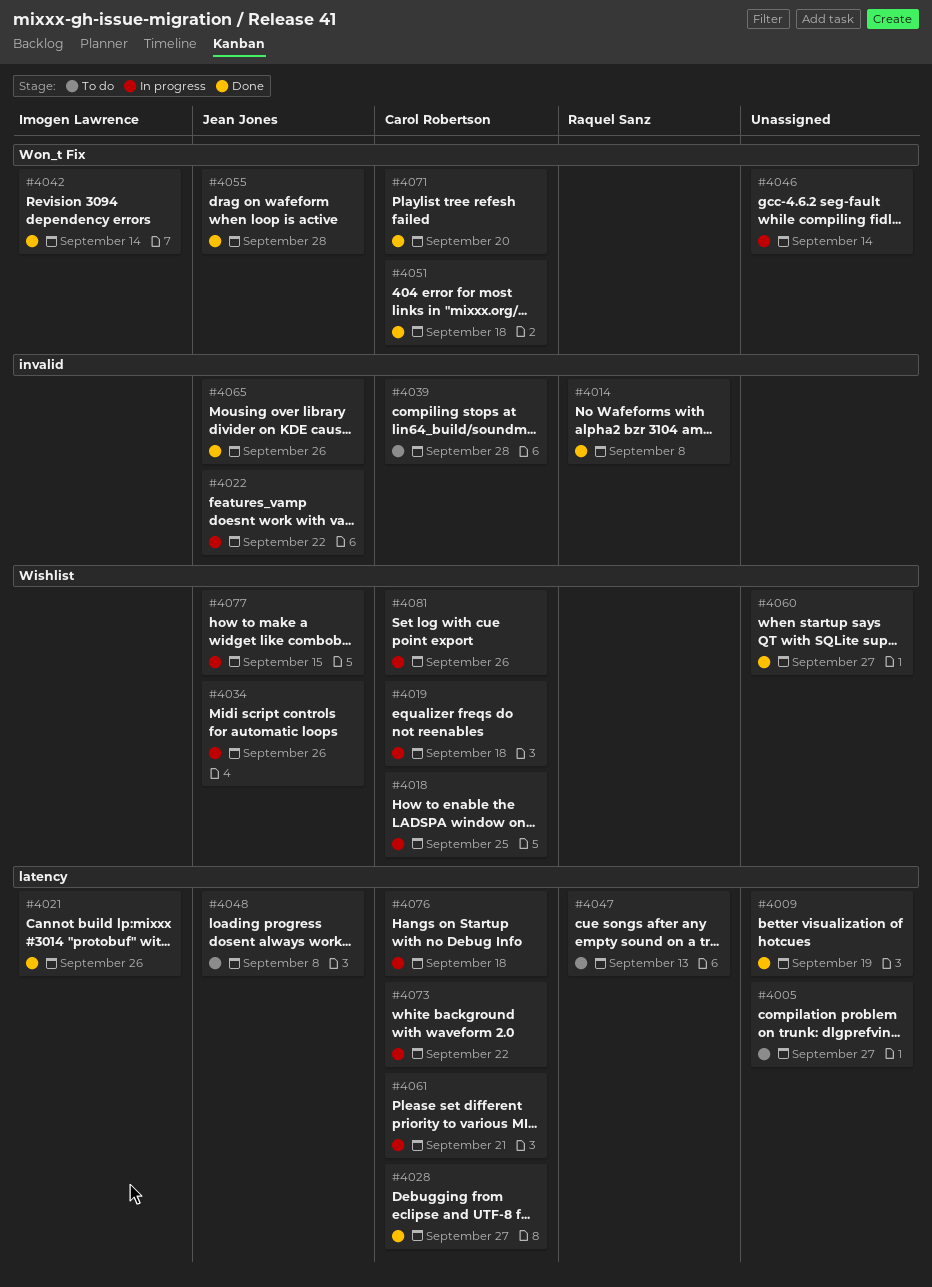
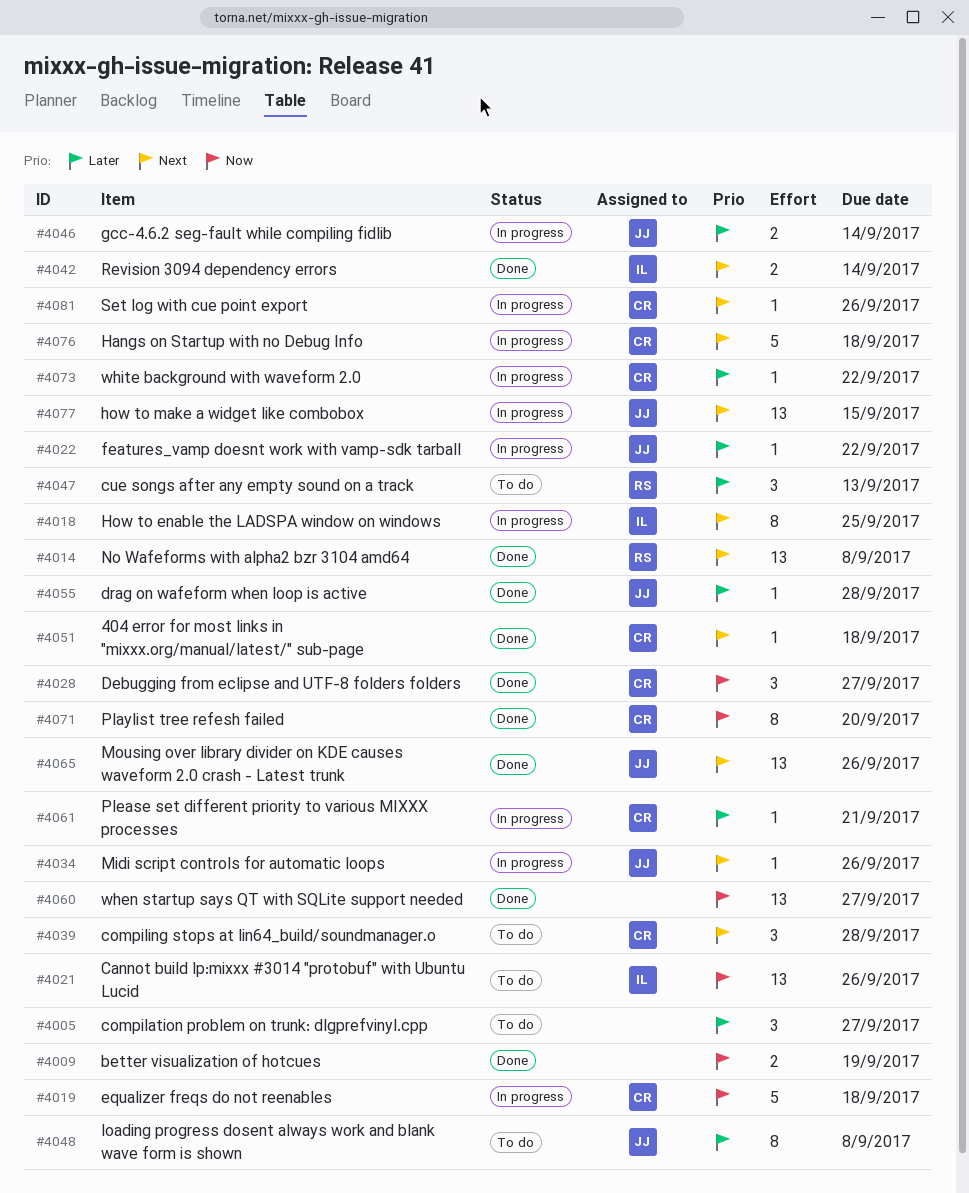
#4018, owner: Carol Robertson -> Imogen Lawrence
#4021, status: Done -> To do
#4046, owner: none -> Jean Jones

